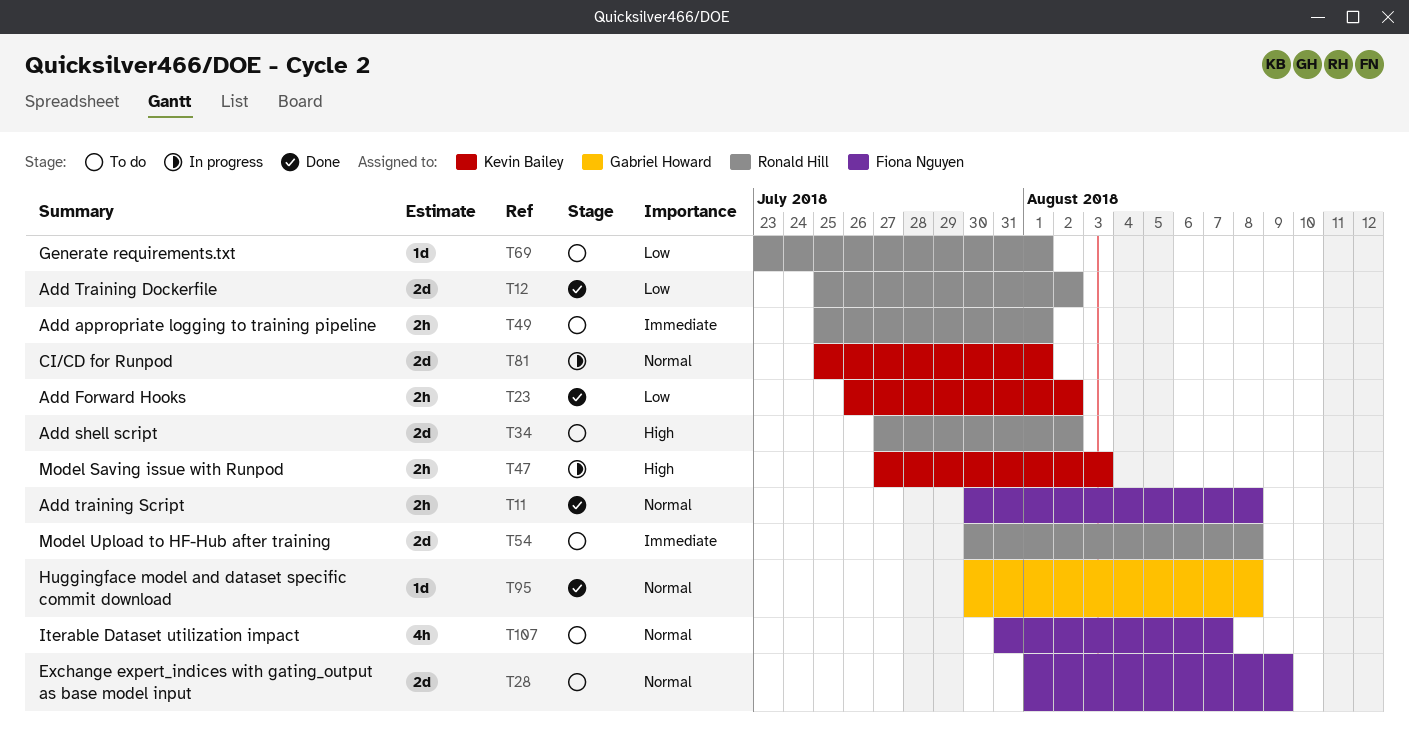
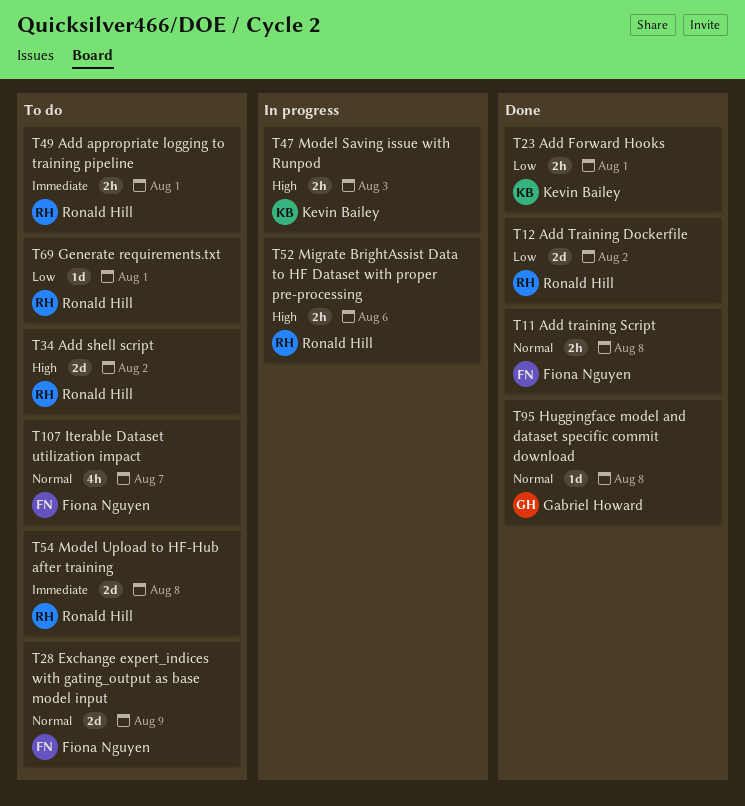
T23, due: Aug 2 -> Aug 1
T52: none -> present
T81: present -> none

